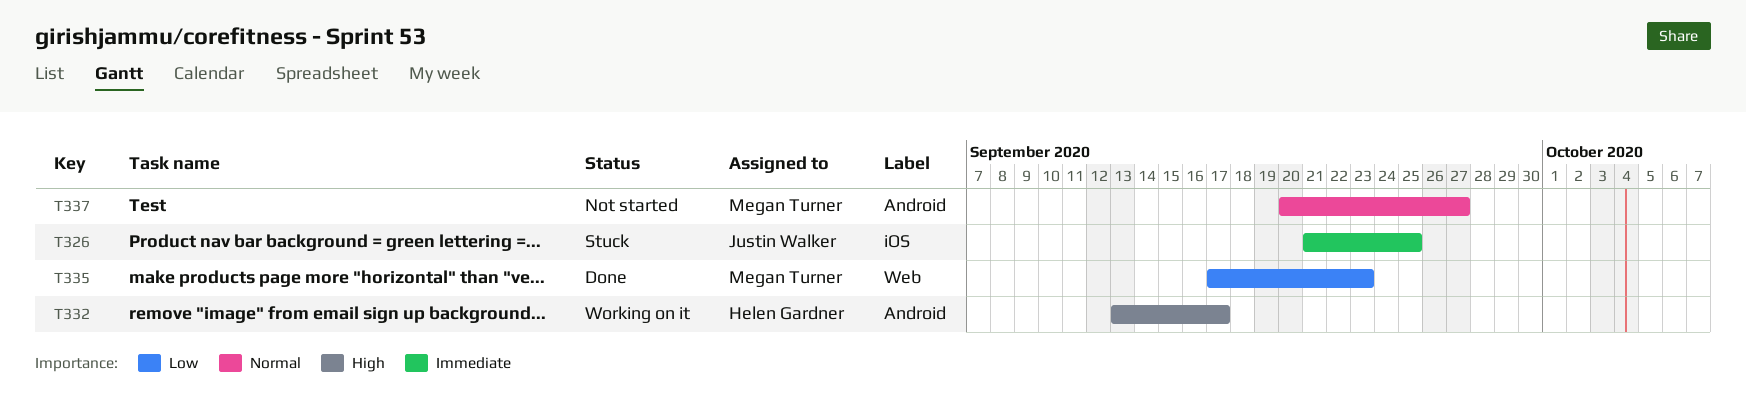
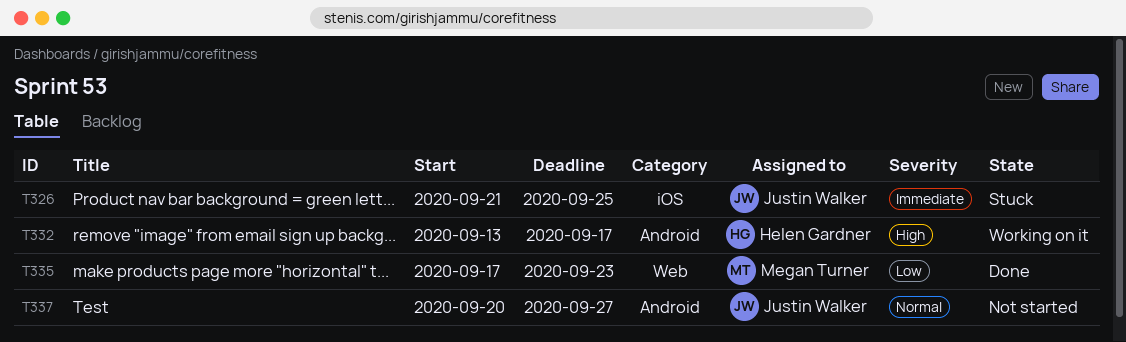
T337, owner: Megan Turner -> Justin Walker

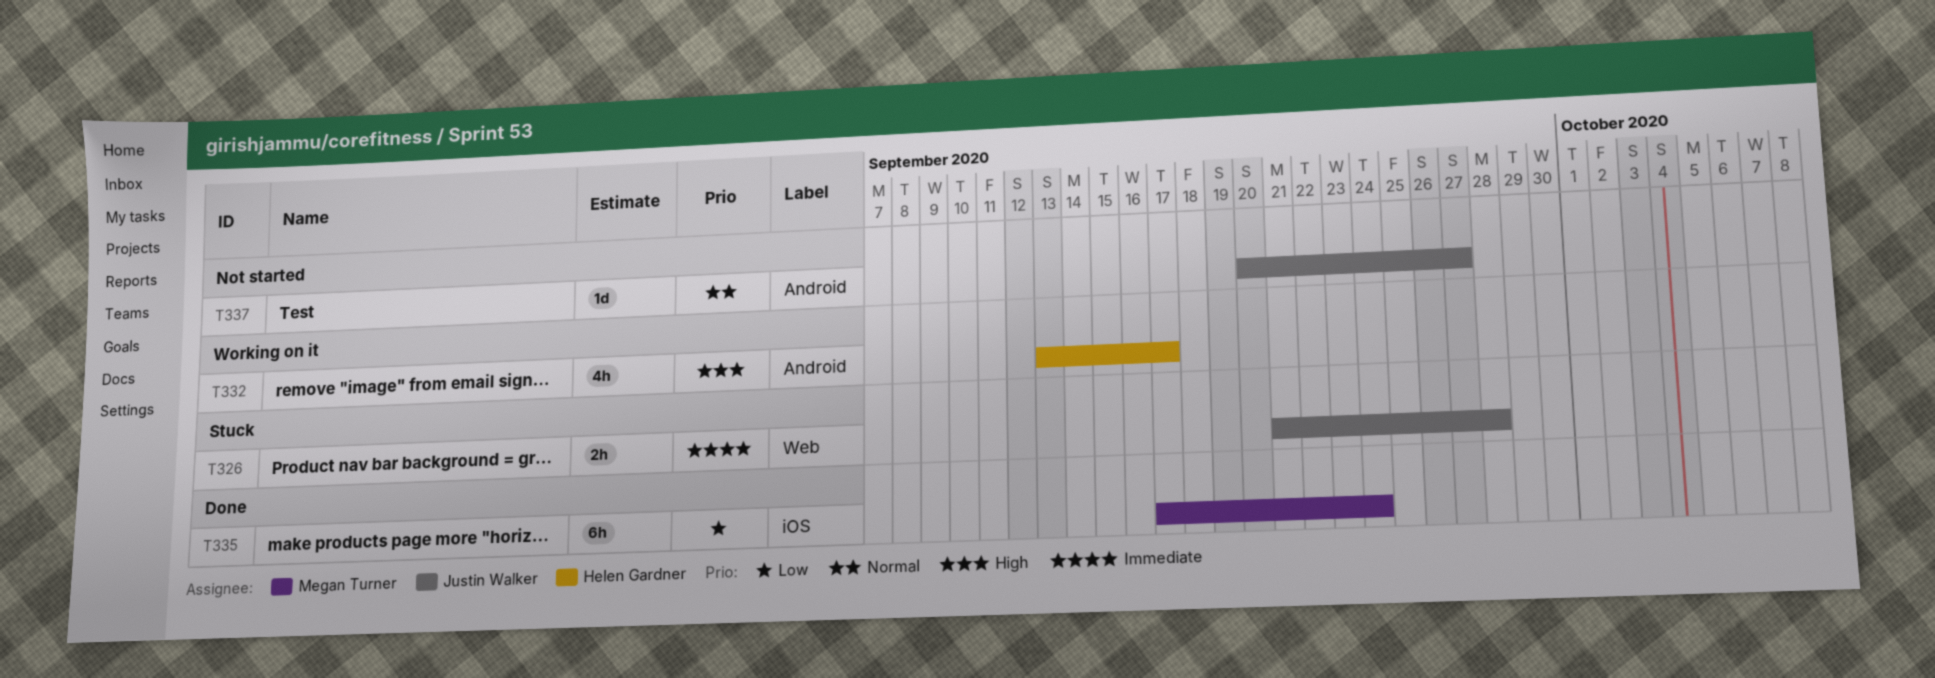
T326, label: iOS -> Web
T326, due: Sep 25 -> Sep 28
T335, label: Web -> iOS
T335, due: Sep 23 -> Sep 24

